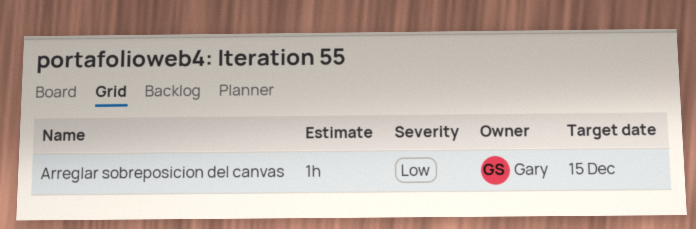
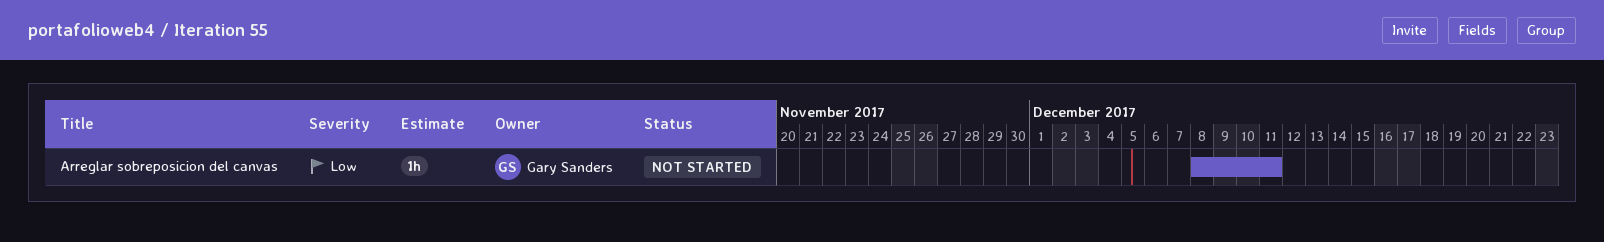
Arreglar sobreposicion del canvas, due: Dec 15 -> Dec 11

